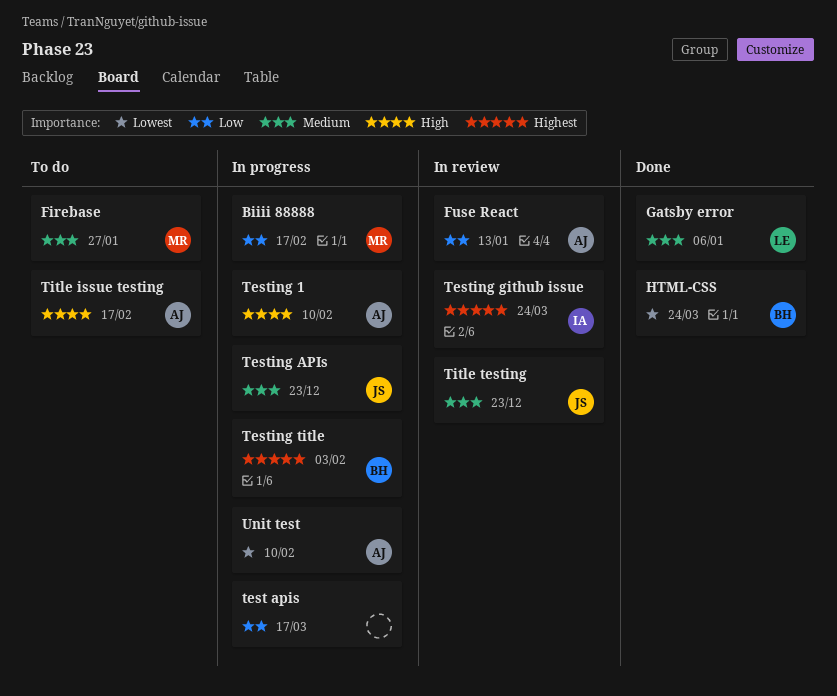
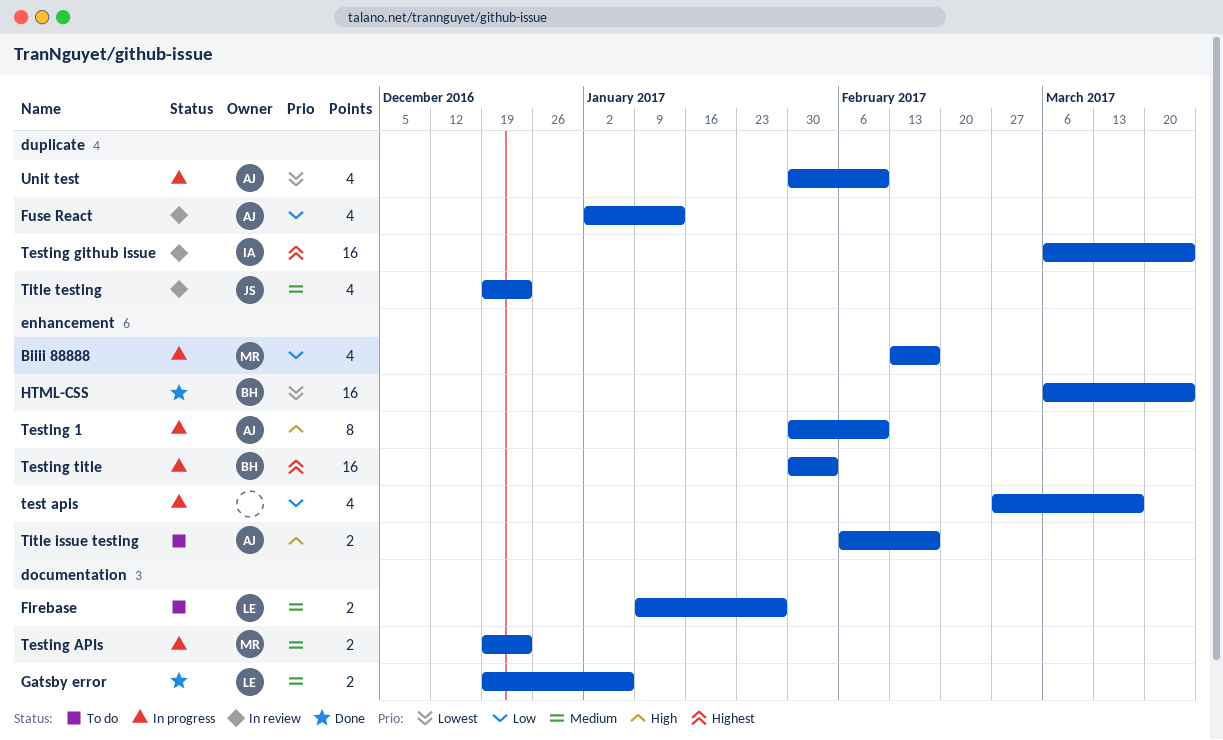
Firebase, owner: MR -> LE
Testing APIs, owner: JS -> MR

